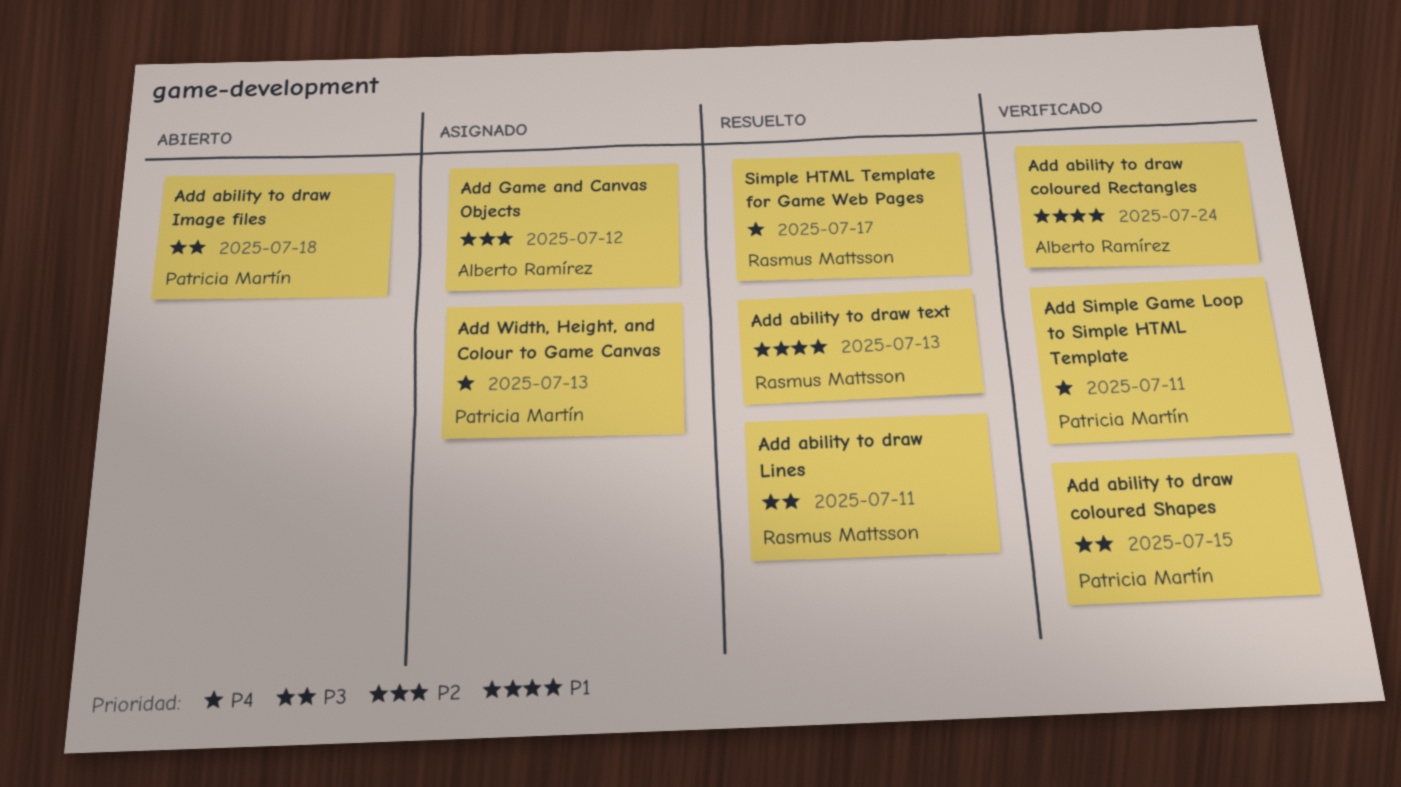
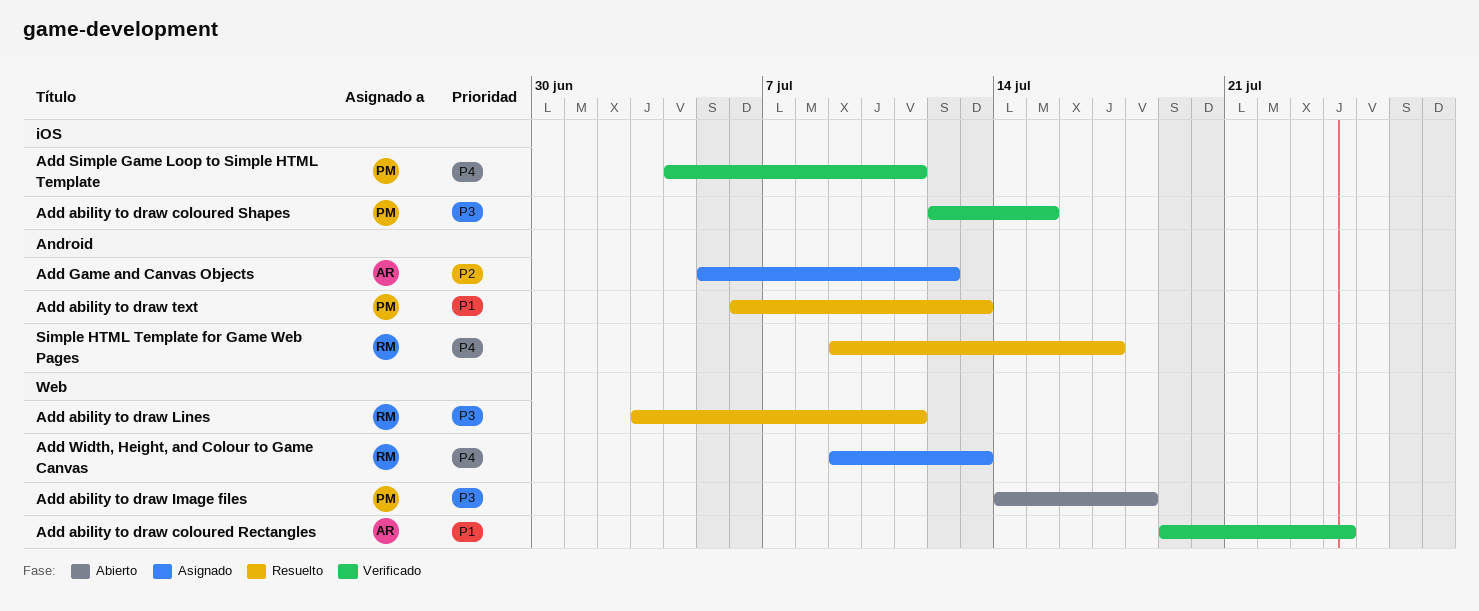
Add ability to draw text, owner: Rasmus Mattsson -> Patricia Martín
Add Width, Height, and Colour to Game Canvas, owner: Patricia Martín -> Rasmus Mattsson

